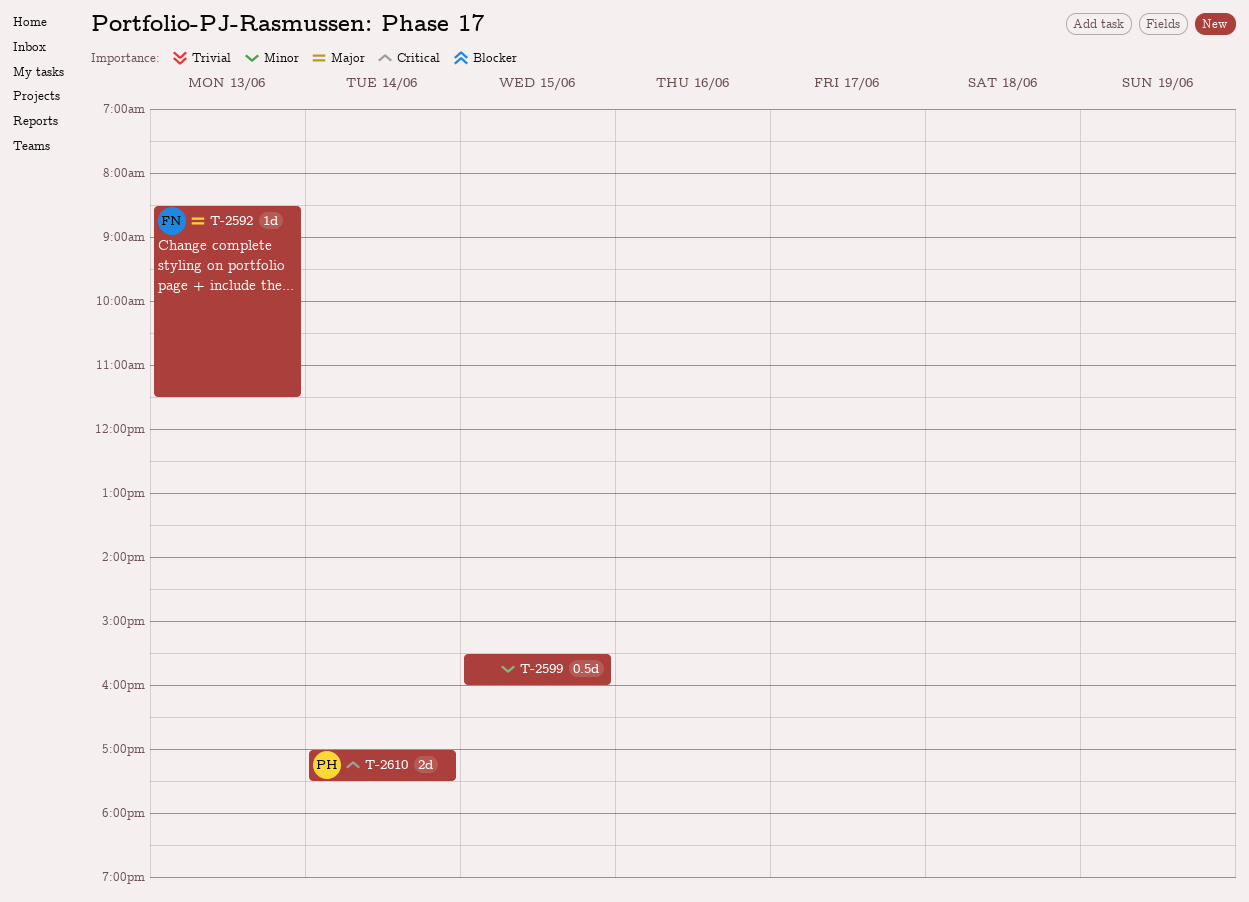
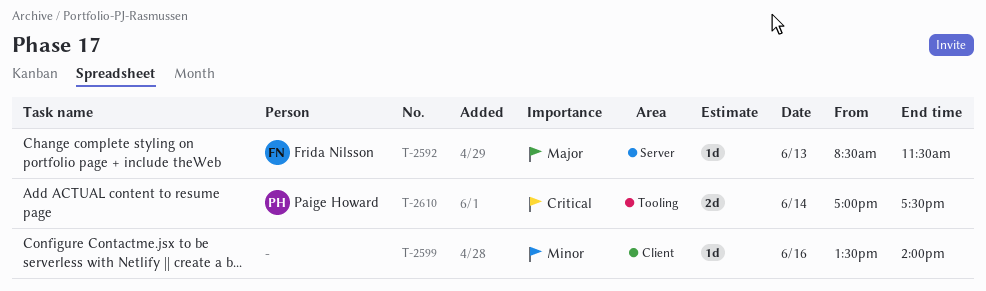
T-2599, estimate: 0.5d -> 1d
T-2599, day: Jun 15 -> Jun 16
T-2599, begins: 15:30 -> 13:30
T-2599, ends: 16:00 -> 14:00

